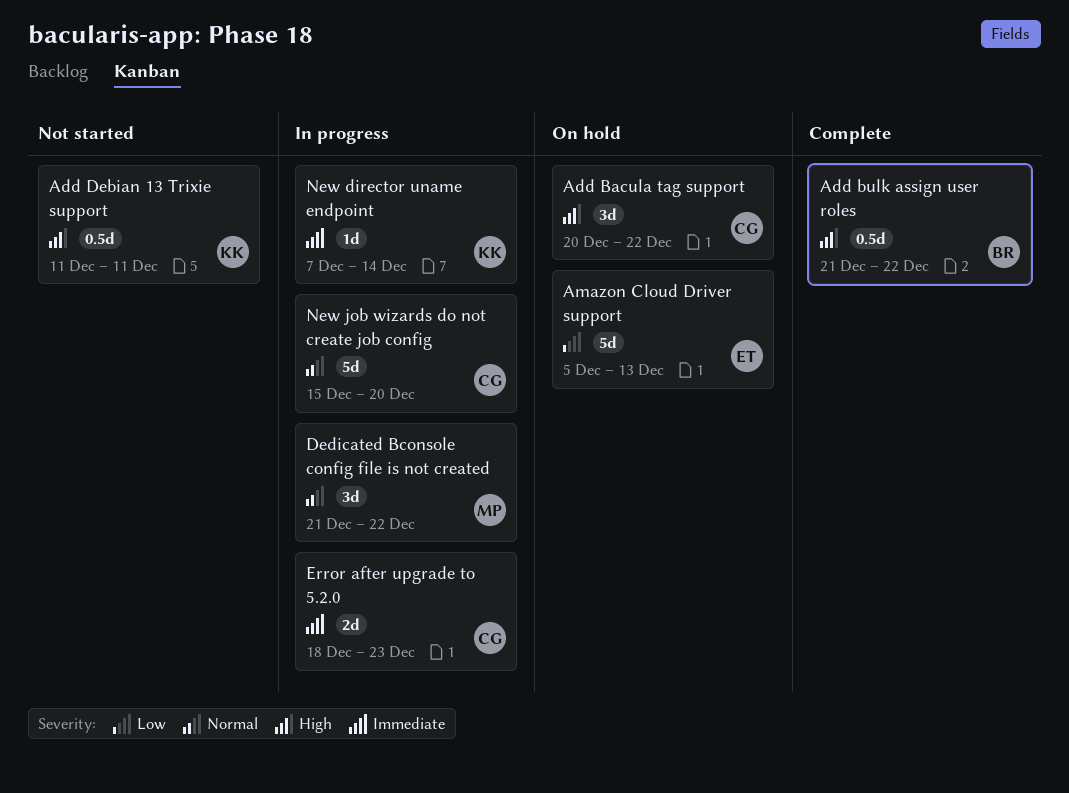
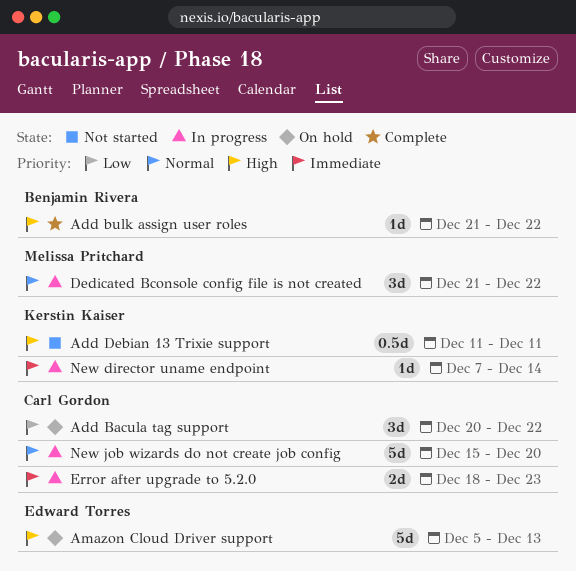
Add Bacula tag support, priority: High -> Low
Add bulk assign user roles, estimate: 0.5d -> 1d
Amazon Cloud Driver support, priority: Low -> High

